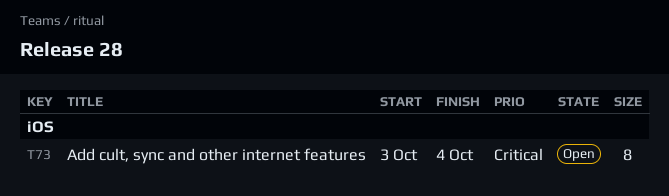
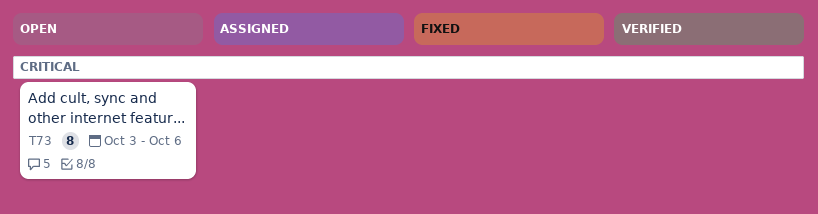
T73, due: Oct 4 -> Oct 6

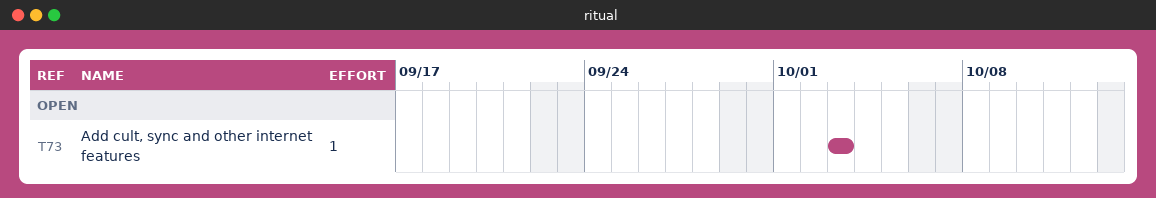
T73, estimate: 8 -> 1
T73, due: Oct 6 -> Oct 3

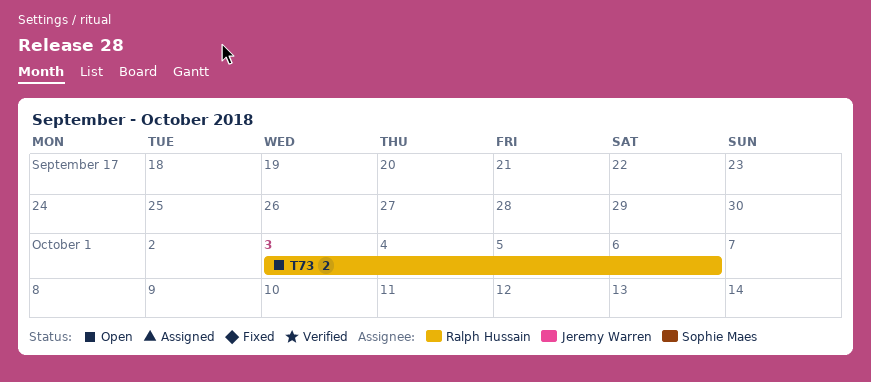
T73, estimate: 1 -> 2
T73, due: Oct 3 -> Oct 6

